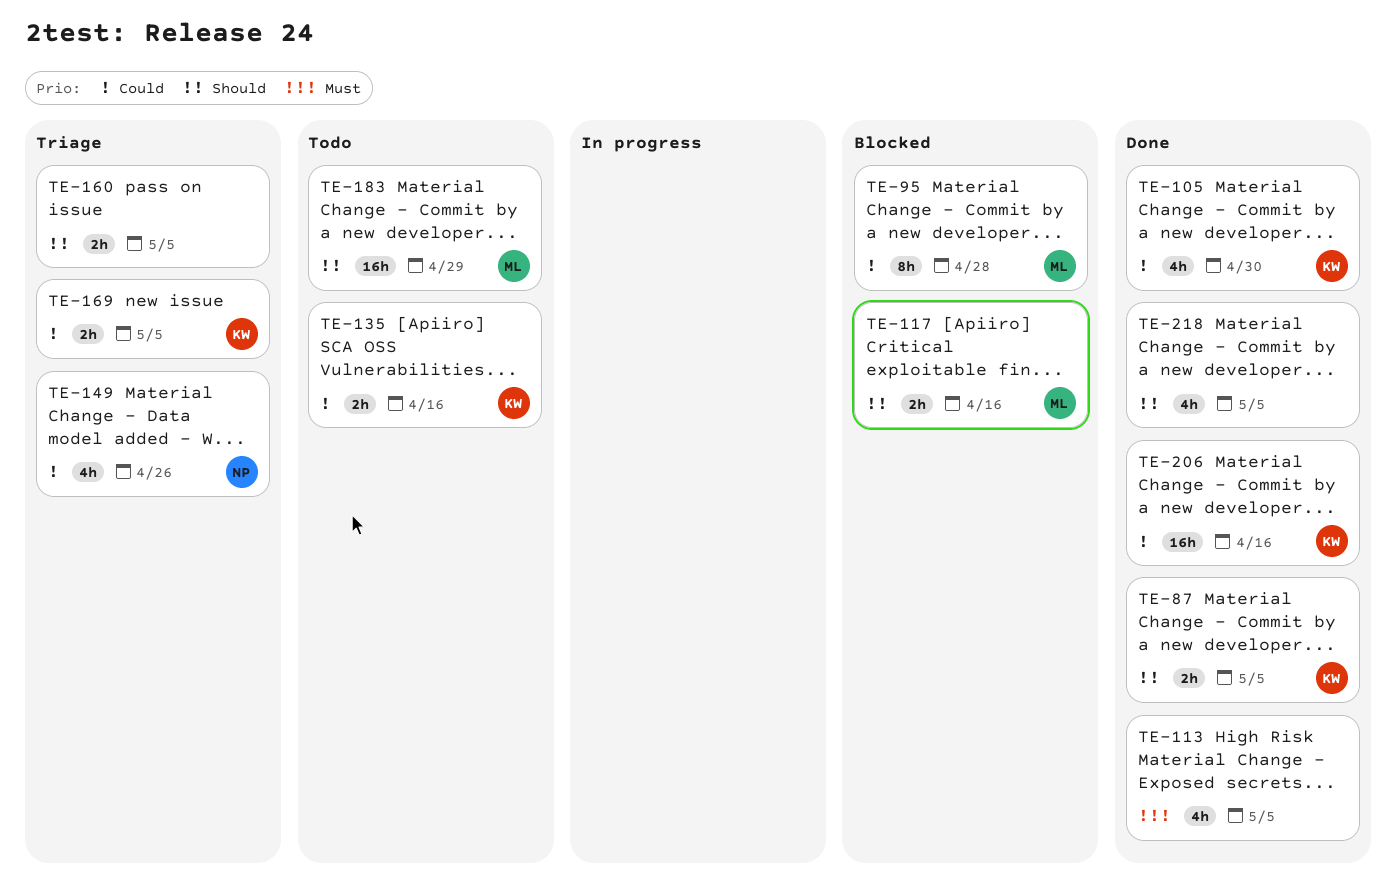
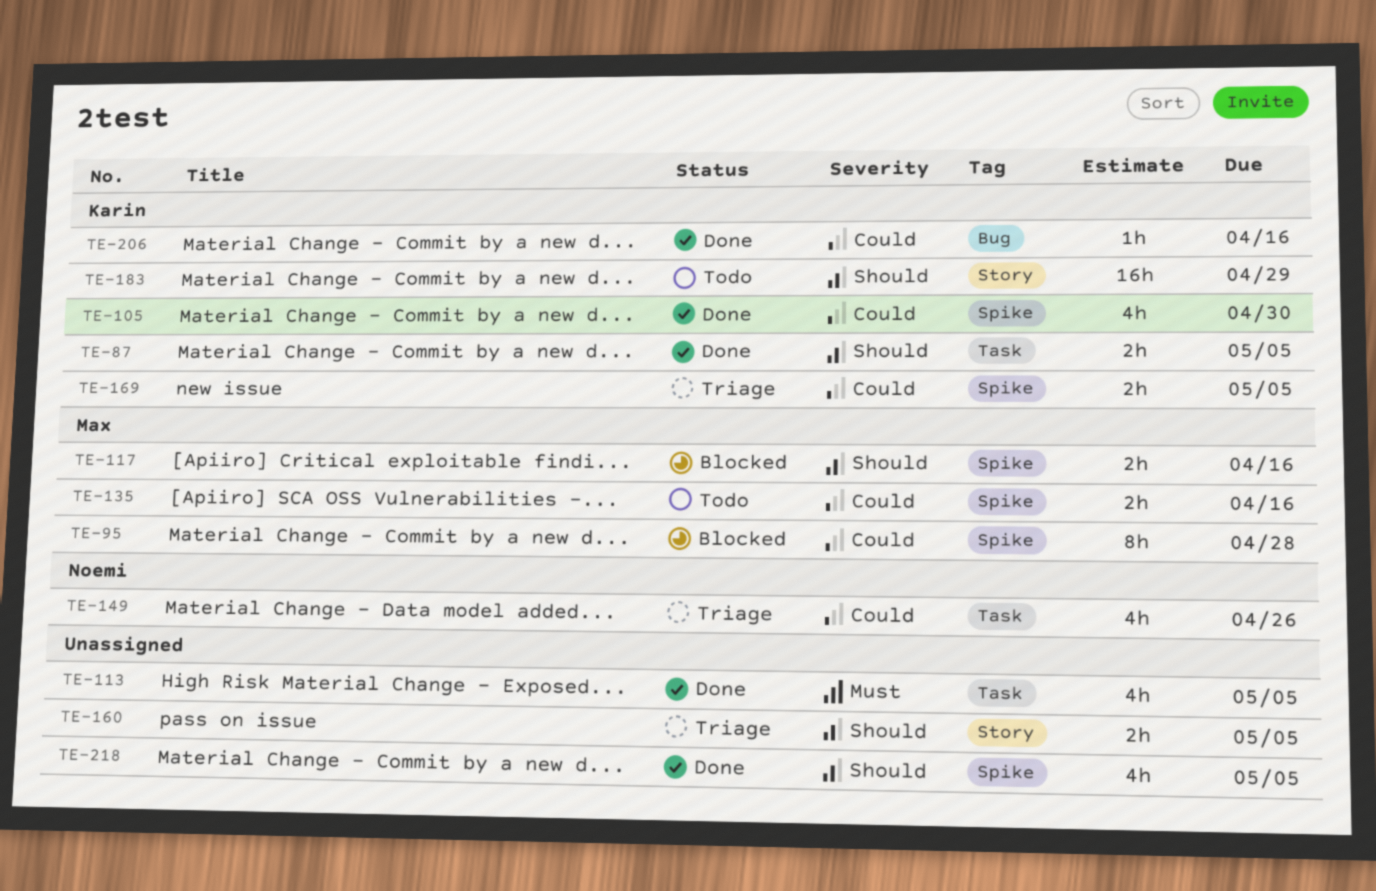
TE-135, owner: Karin -> Max
TE-183, owner: Max -> Karin
TE-206, estimate: 16h -> 1h

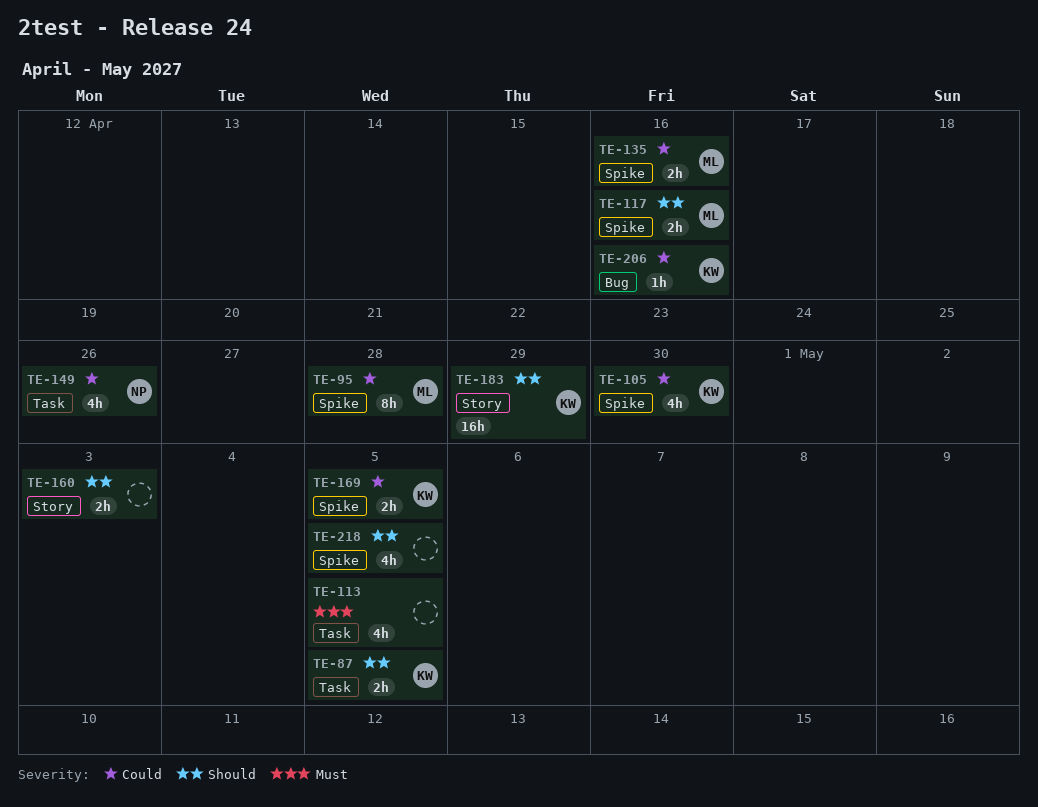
TE-160, due: May 5 -> May 3

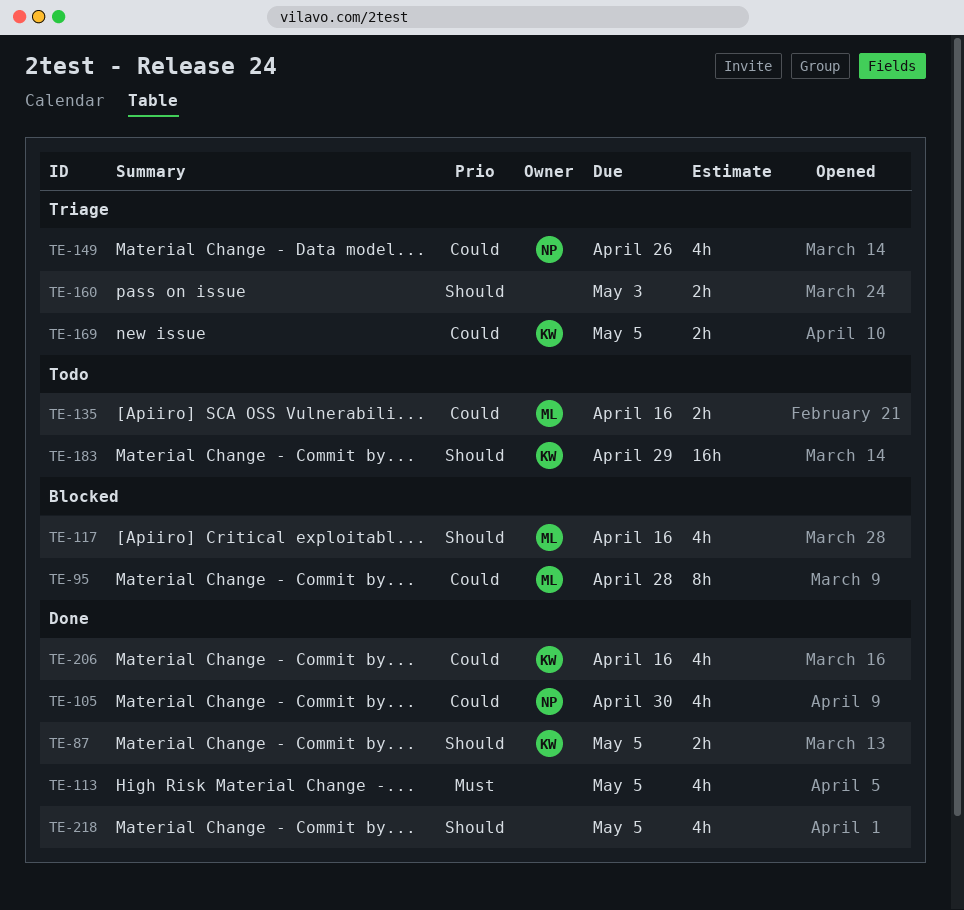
TE-105, owner: KW -> NP
TE-117, estimate: 2h -> 4h
TE-206, estimate: 1h -> 4h

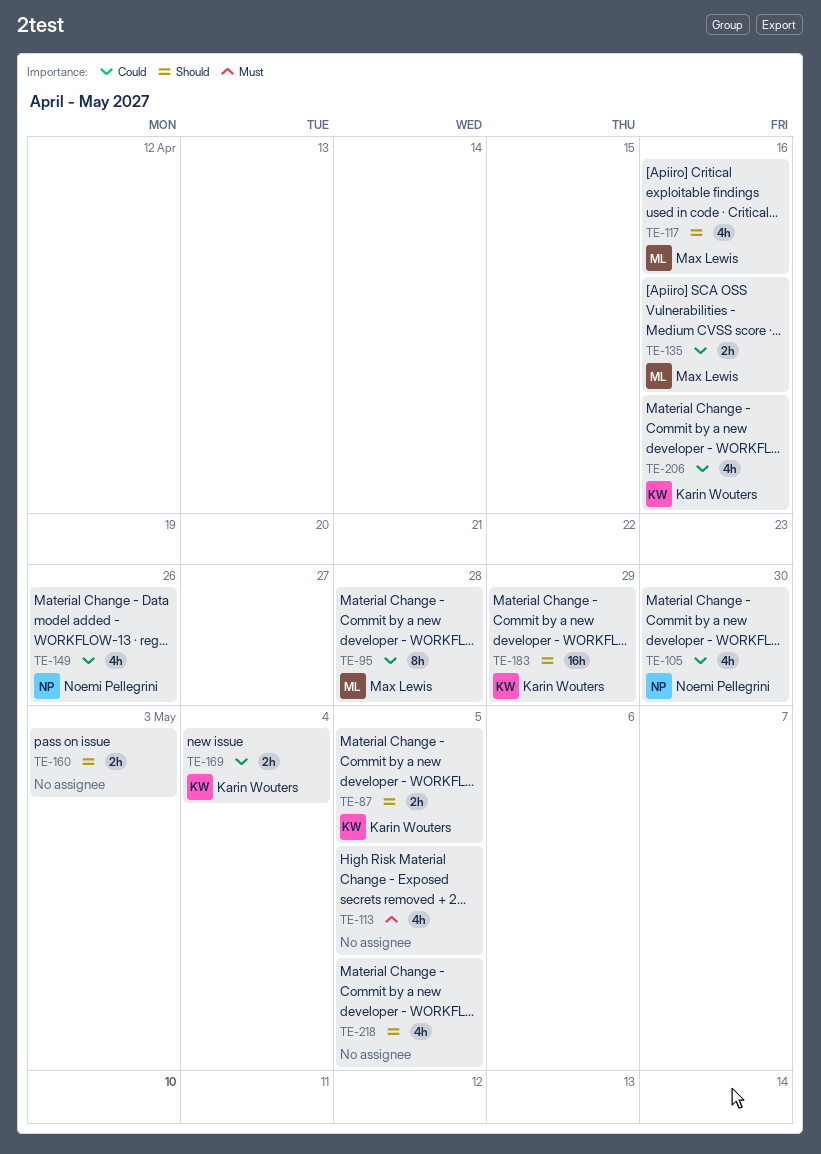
TE-169, due: May 5 -> May 4

